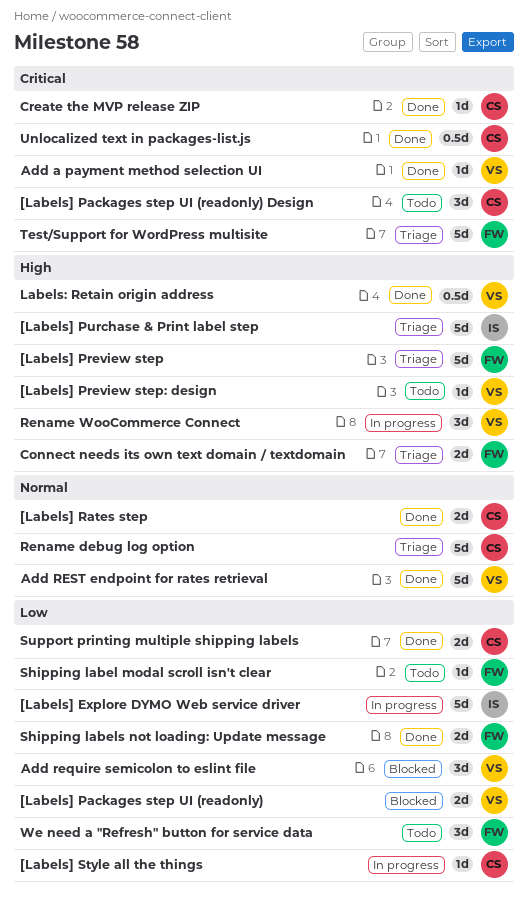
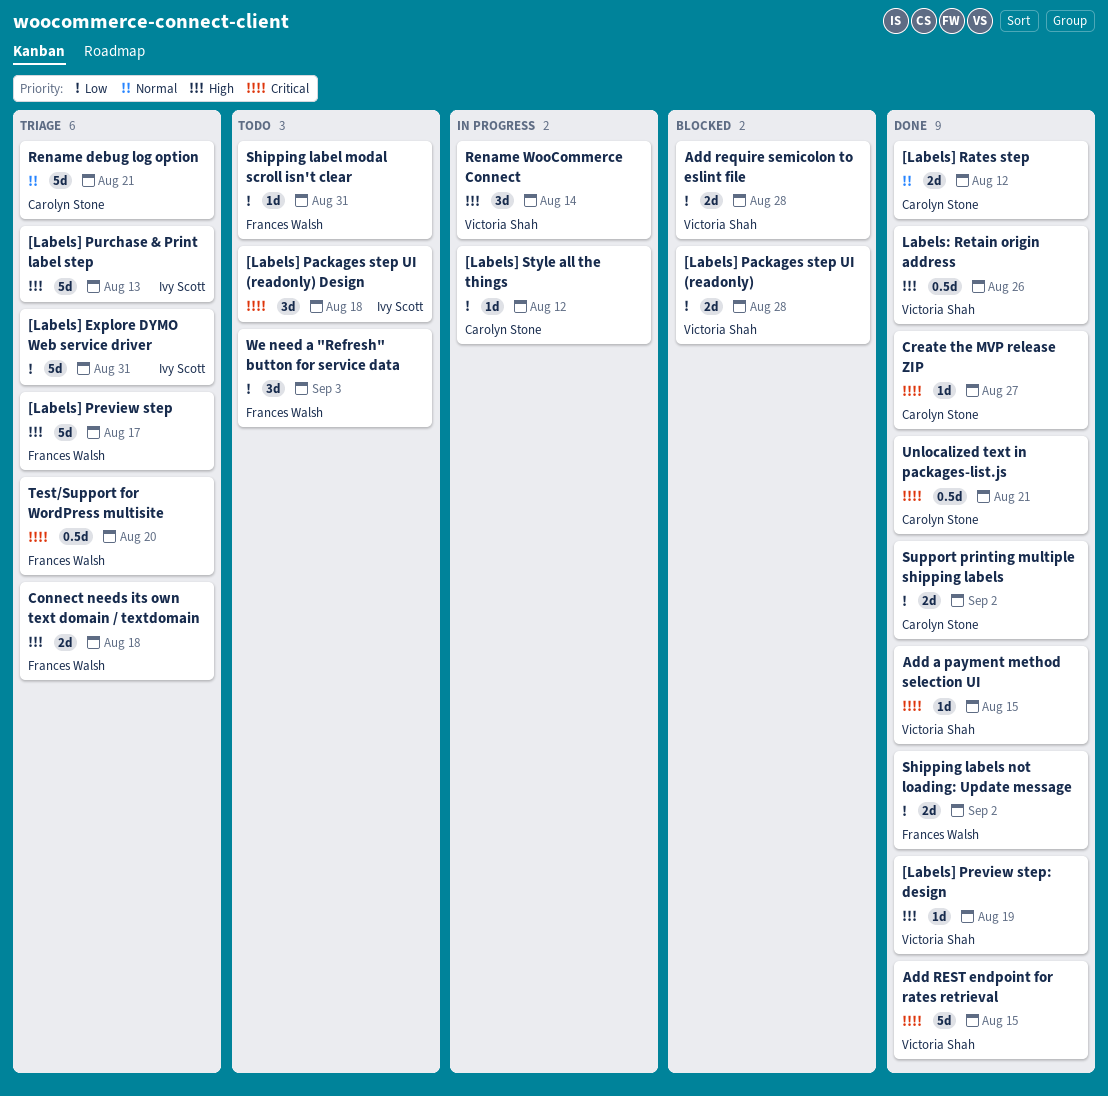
[Labels] Explore DYMO Web service driver, status: In progress -> Triage
[Labels] Packages step UI (readonly) Design, owner: Carolyn Stone -> Ivy Scott
[Labels] Preview step: design, status: Todo -> Done
Add require semicolon to eslint file, estimate: 3d -> 2d
Add REST endpoint for rates retrieval, priority: Normal -> Critical
Test/Support for WordPress multisite, estimate: 5d -> 0.5d

